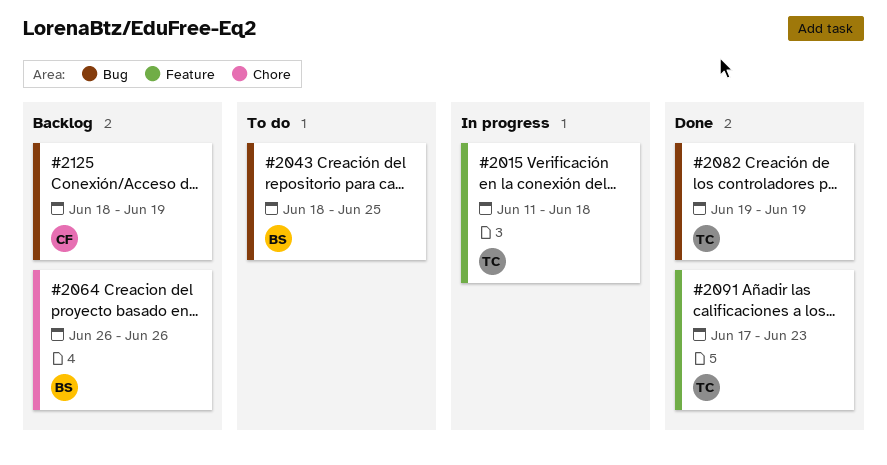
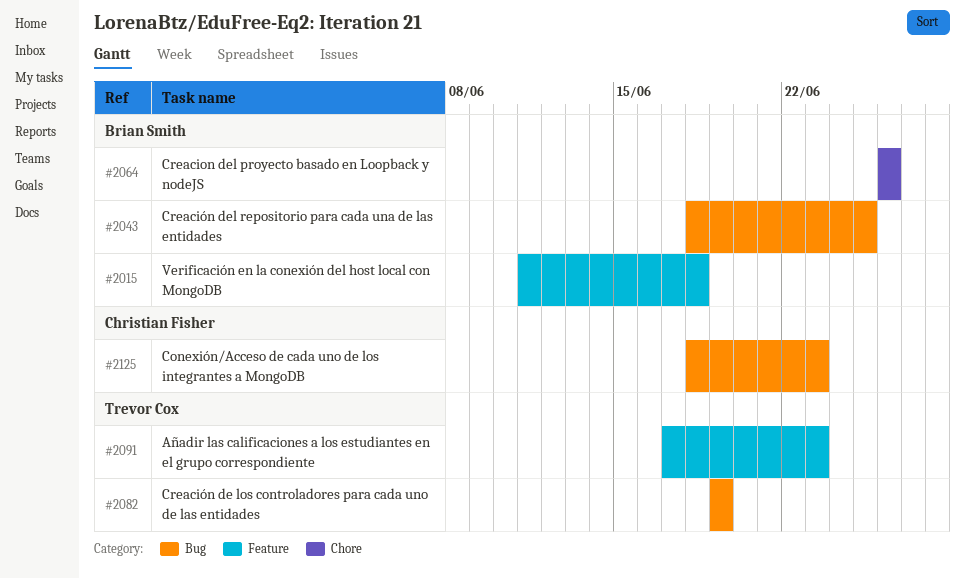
#2015, owner: Trevor Cox -> Brian Smith
#2125, due: Jun 19 -> Jun 23

